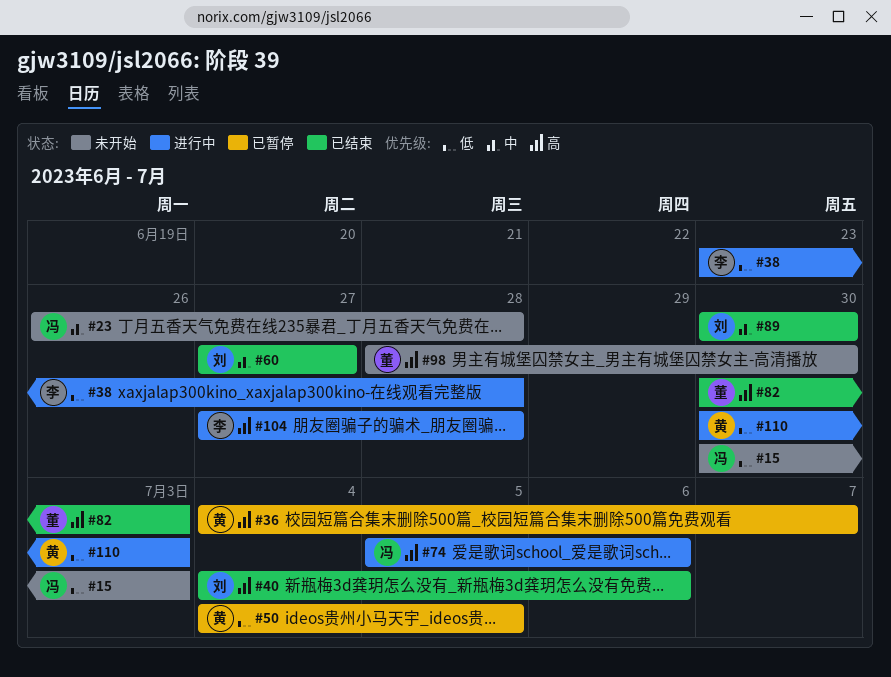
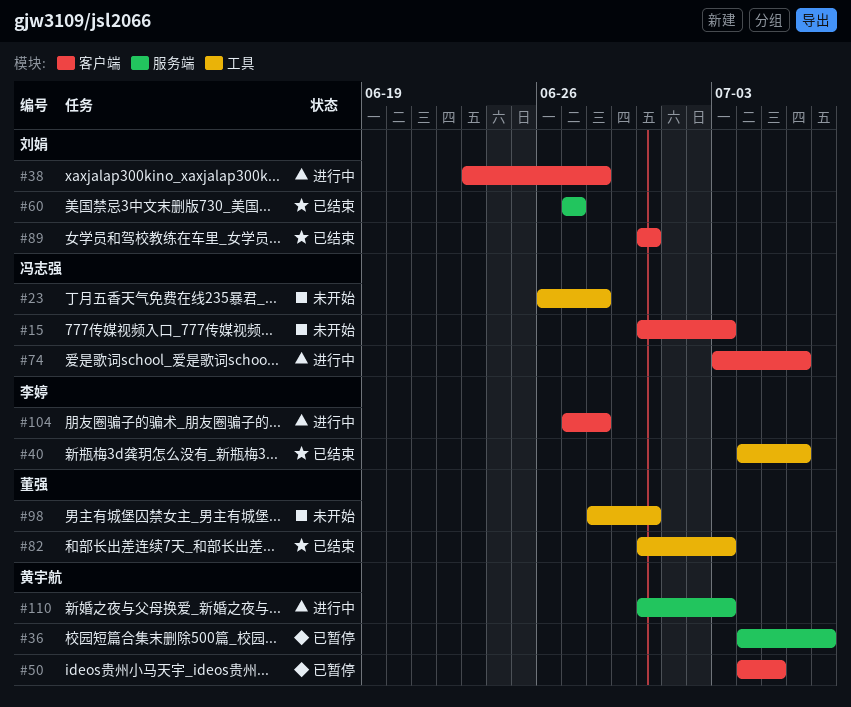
#38, owner: 李婷 -> 刘娟
#40, owner: 刘娟 -> 李婷
#74, start: Jul 5 -> Jul 3

